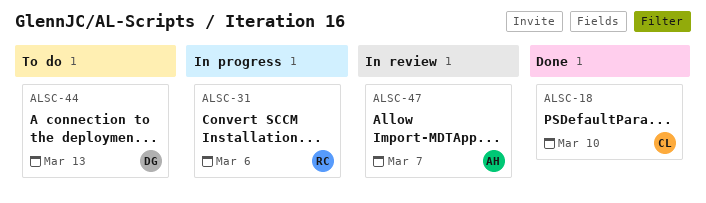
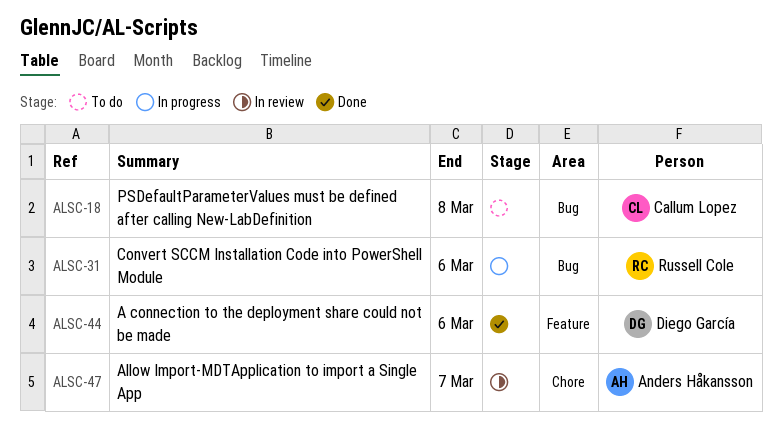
ALSC-18, status: Done -> To do
ALSC-18, due: Mar 10 -> Mar 8
ALSC-44, status: To do -> Done
ALSC-44, due: Mar 13 -> Mar 6

